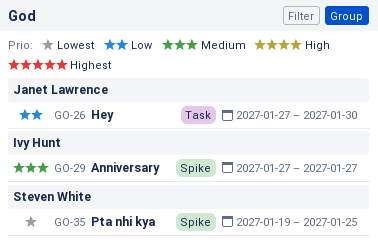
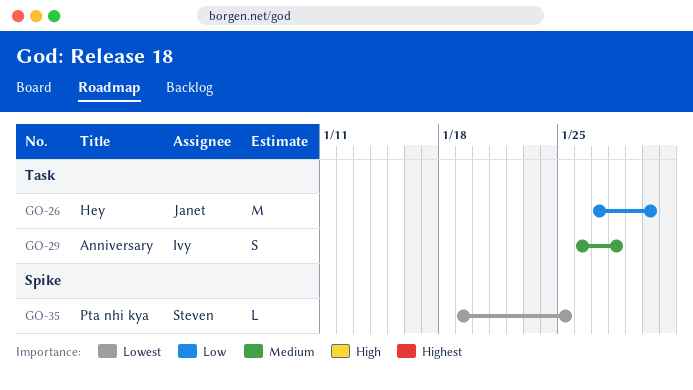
GO-29, label: Spike -> Task
GO-29, start: Jan 27 -> Jan 26
GO-29, due: Jan 27 -> Jan 28

